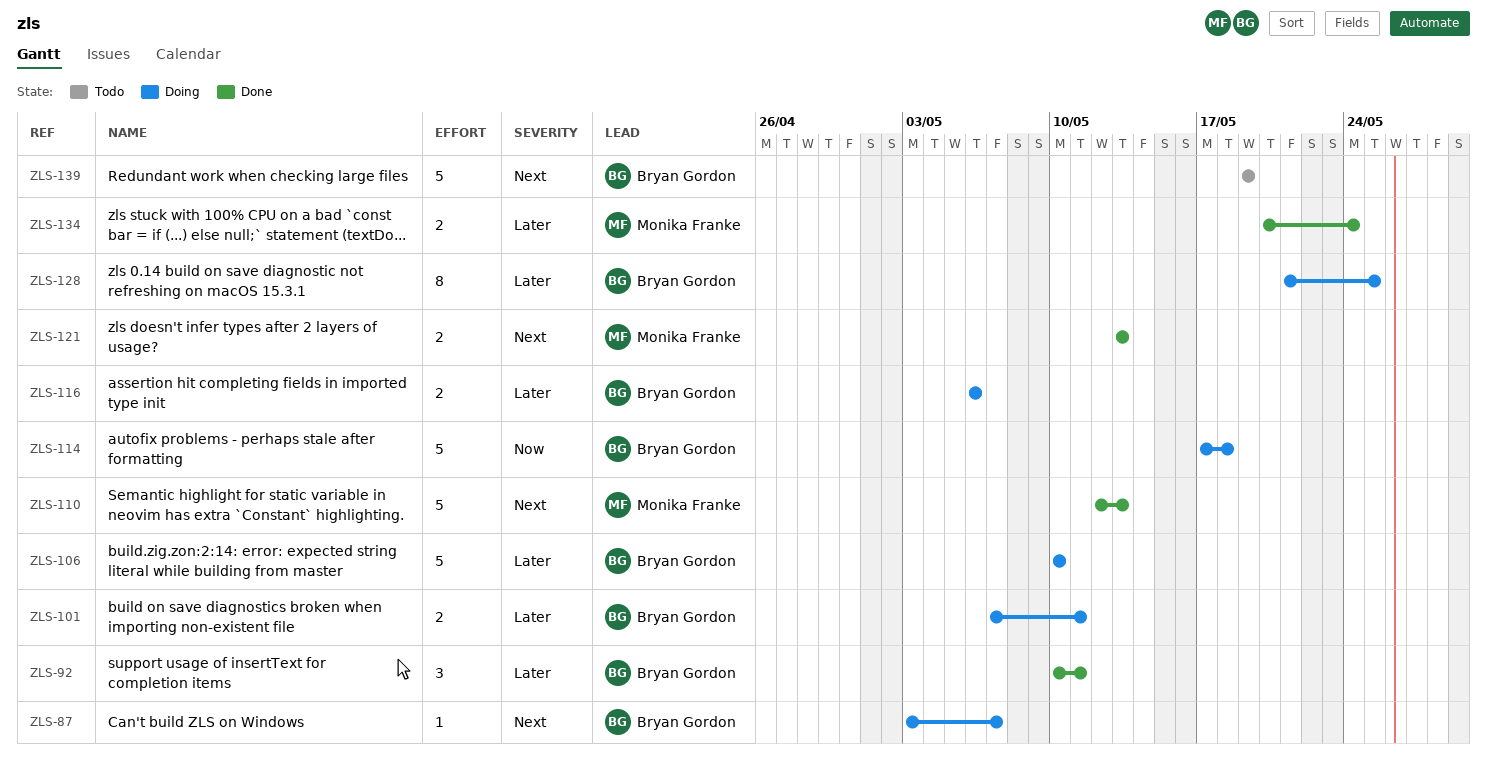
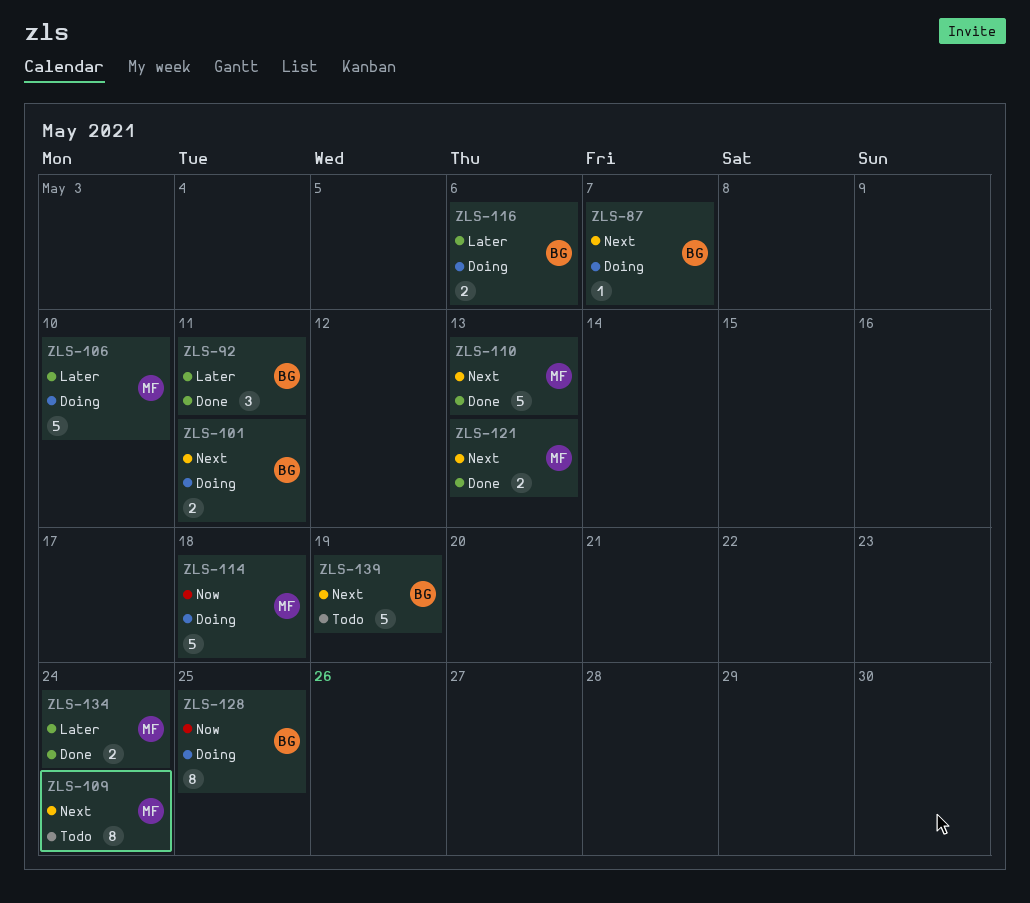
ZLS-101, priority: Later -> Next
ZLS-106, owner: Bryan Gordon -> Monika Franke
ZLS-109: none -> present
ZLS-114, owner: Bryan Gordon -> Monika Franke
ZLS-128, priority: Later -> Now

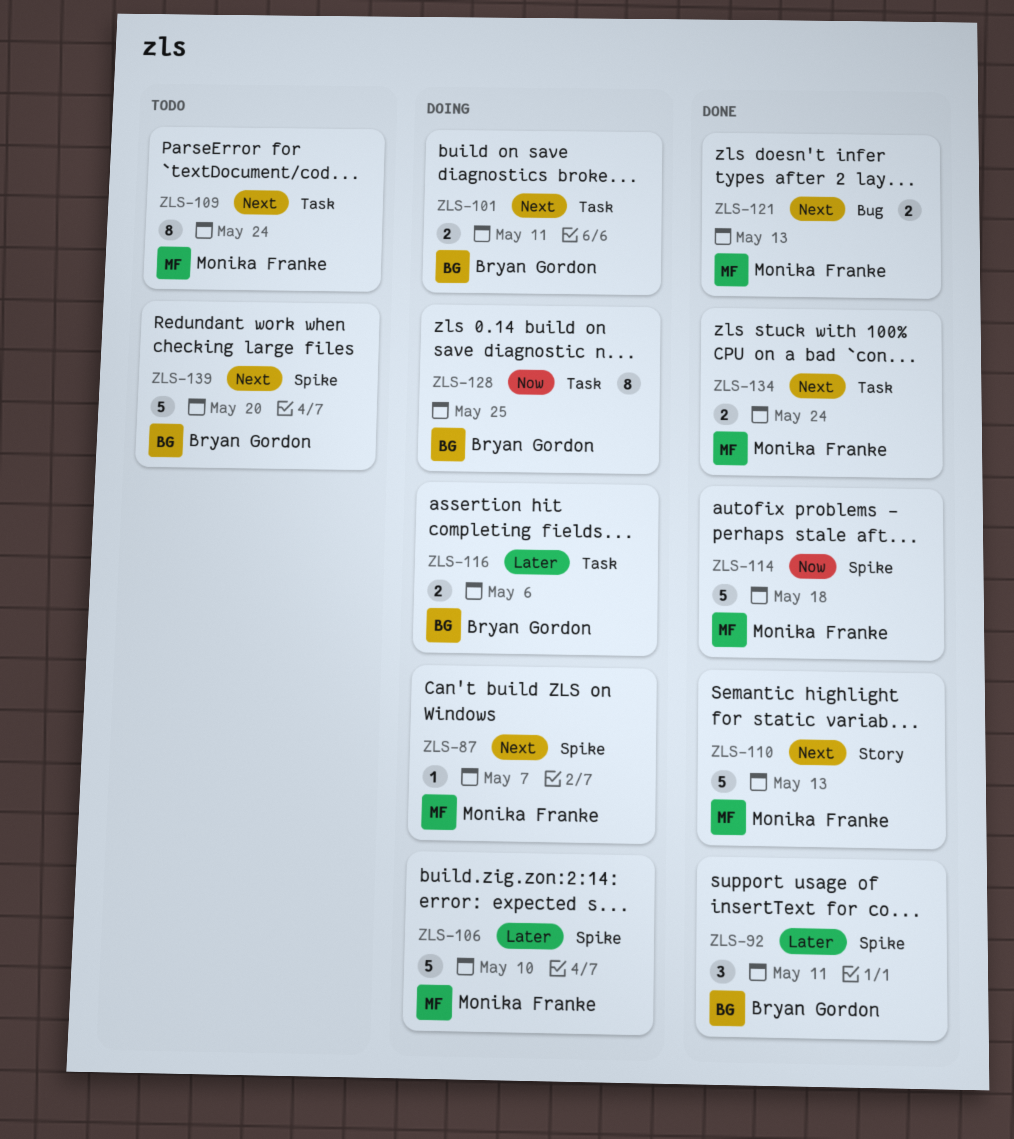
ZLS-87, owner: Bryan Gordon -> Monika Franke
ZLS-114, status: Doing -> Done
ZLS-134, priority: Later -> Next
ZLS-139, due: May 19 -> May 20

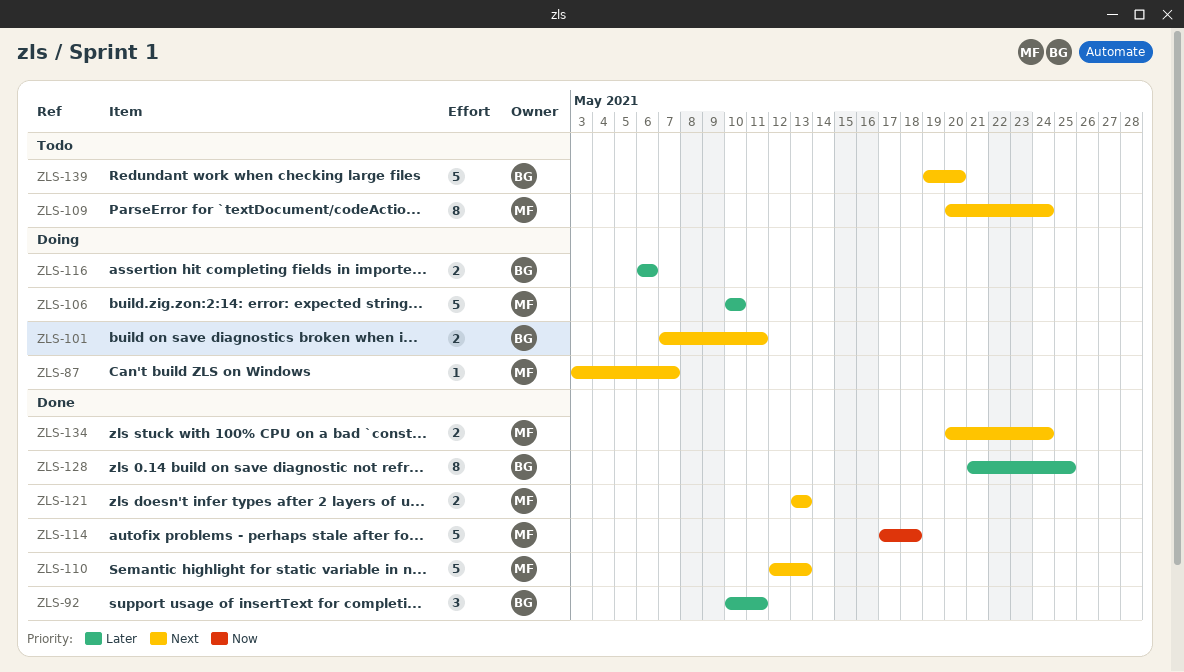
ZLS-128, status: Doing -> Done
ZLS-128, priority: Now -> Later

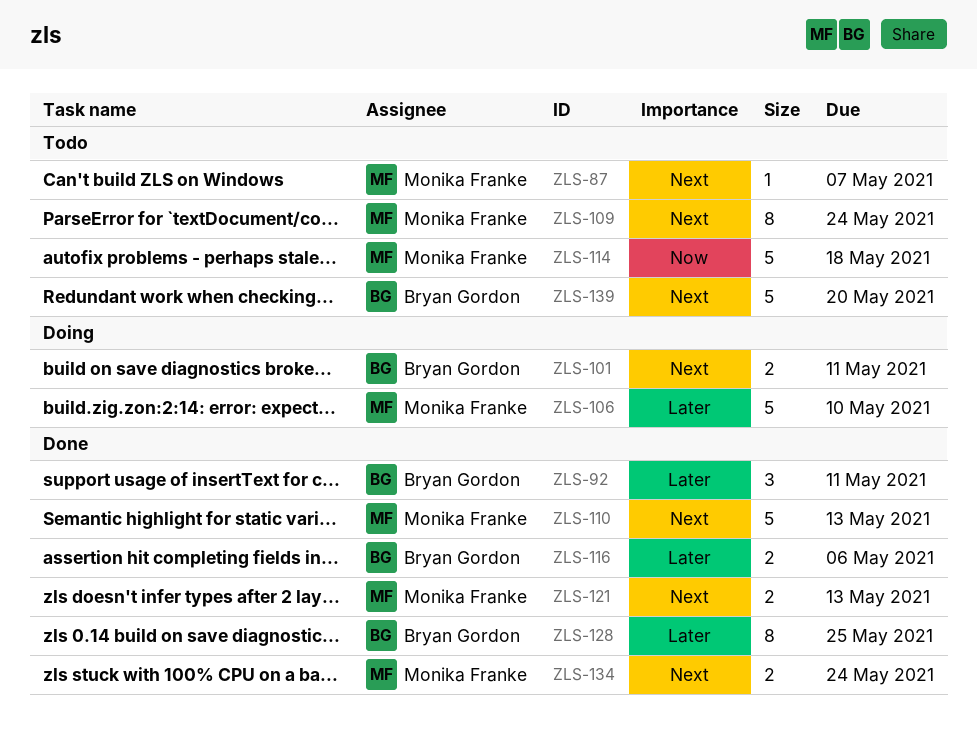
ZLS-87, status: Doing -> Todo
ZLS-114, status: Done -> Todo
ZLS-116, status: Doing -> Done

